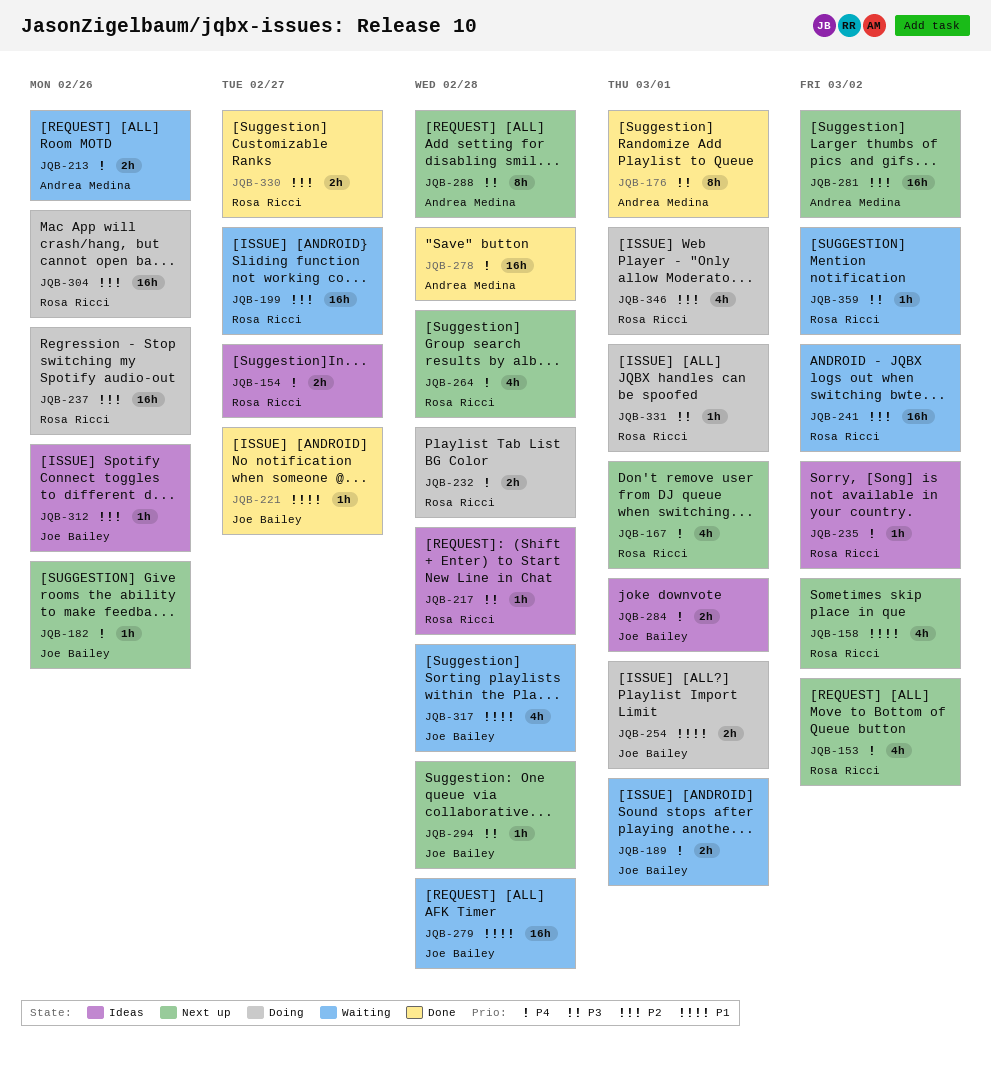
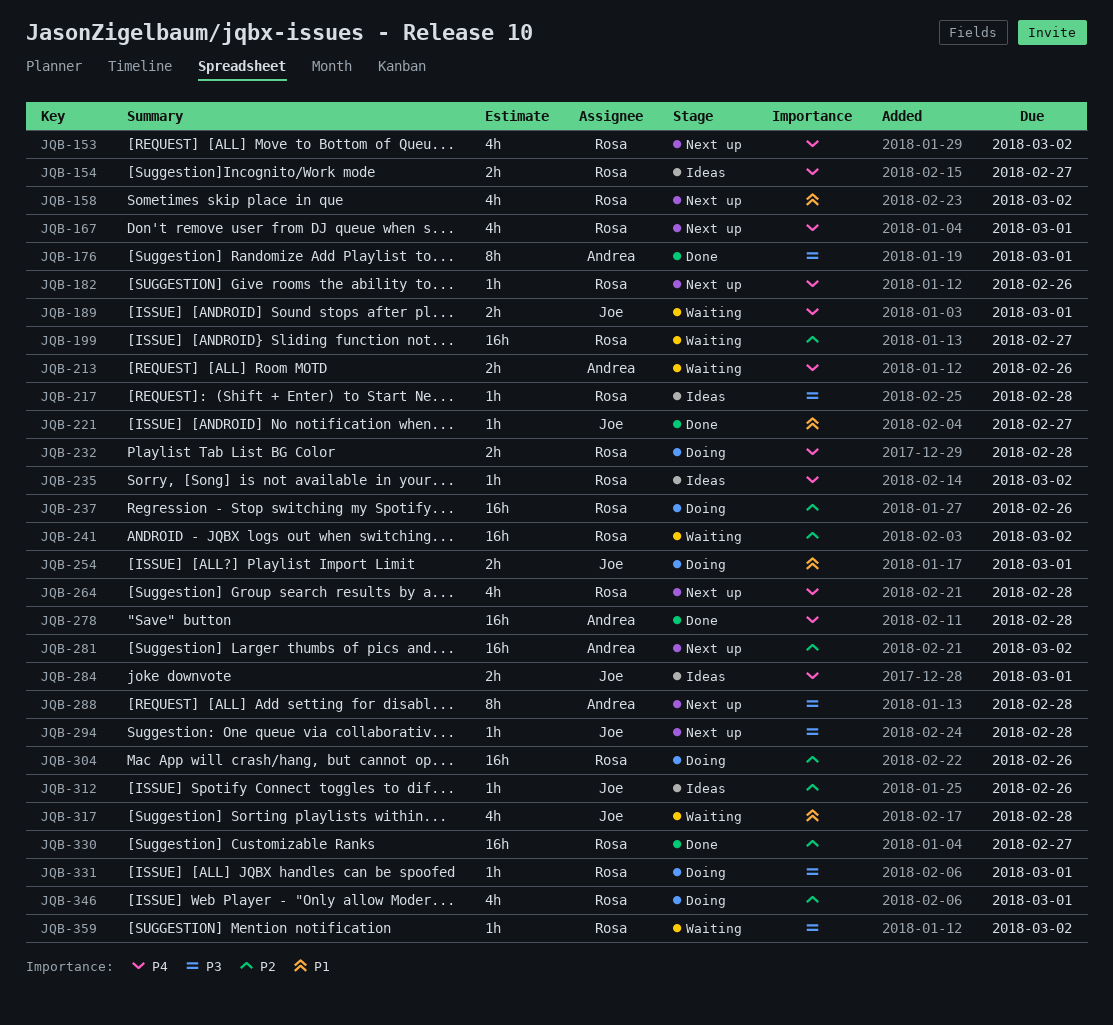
JQB-182, owner: Joe Bailey -> Rosa Ricci
JQB-279: present -> none
JQB-330, estimate: 2h -> 16h

